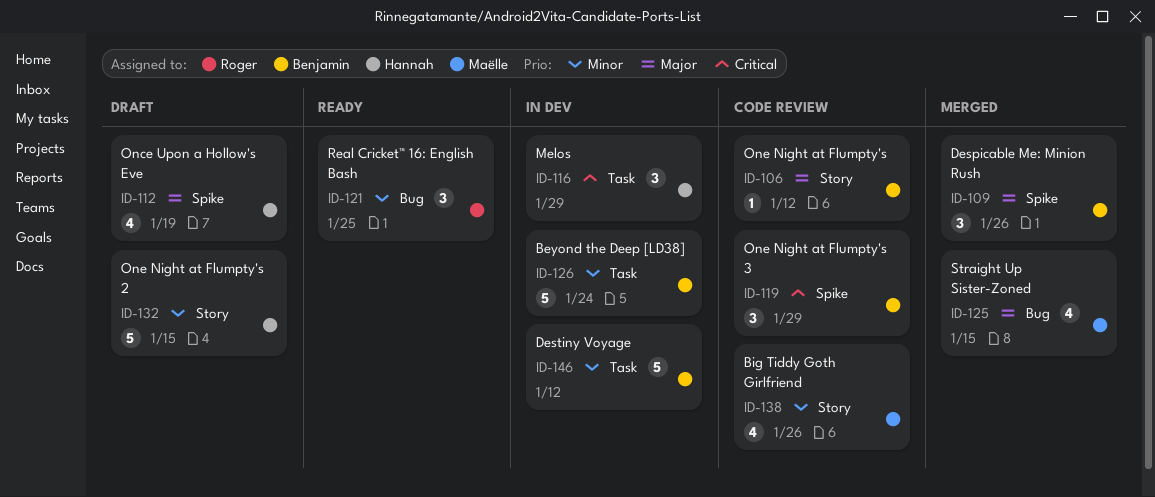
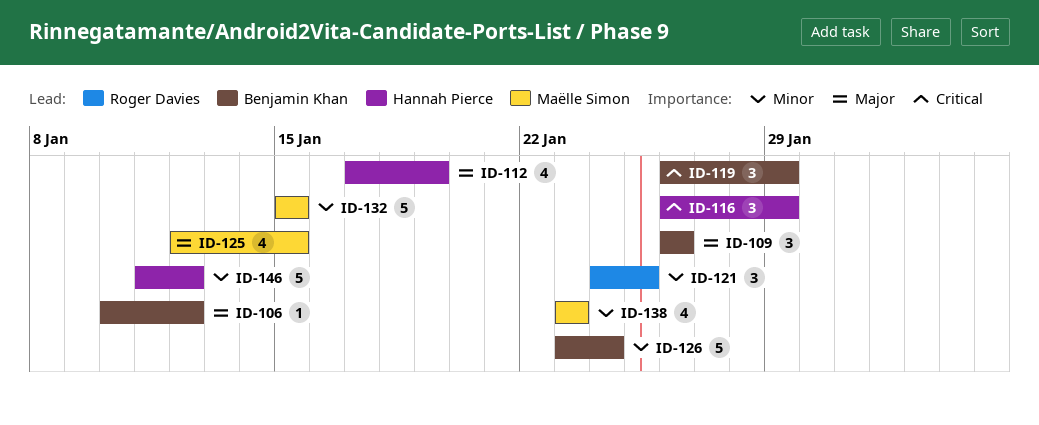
ID-132, owner: Hannah Pierce -> Maëlle Simon
ID-138, due: Jan 26 -> Jan 23
ID-146, owner: Benjamin Khan -> Hannah Pierce

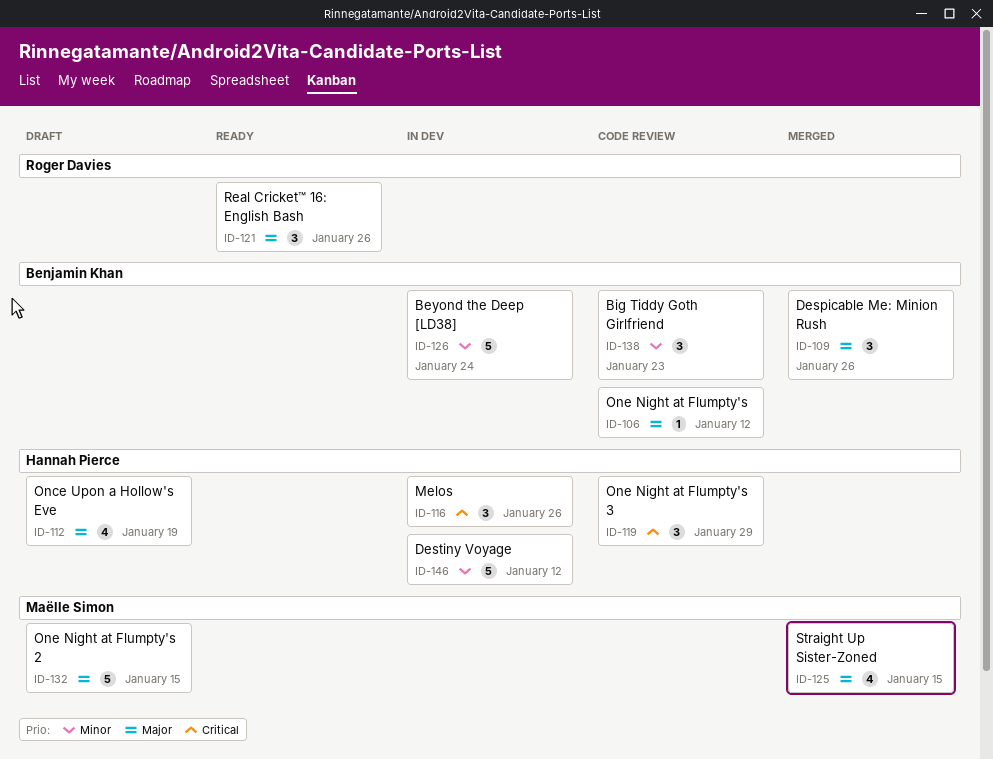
ID-116, due: Jan 29 -> Jan 26
ID-119, owner: Benjamin Khan -> Hannah Pierce
ID-121, priority: Minor -> Major
ID-121, due: Jan 25 -> Jan 26
ID-132, priority: Minor -> Major
ID-138, owner: Maëlle Simon -> Benjamin Khan
ID-138, estimate: 4 -> 3

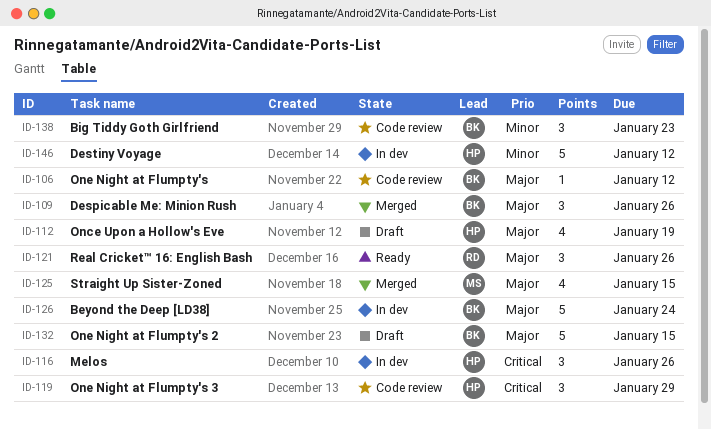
ID-126, priority: Minor -> Major
ID-132, owner: Maëlle Simon -> Benjamin Khan

